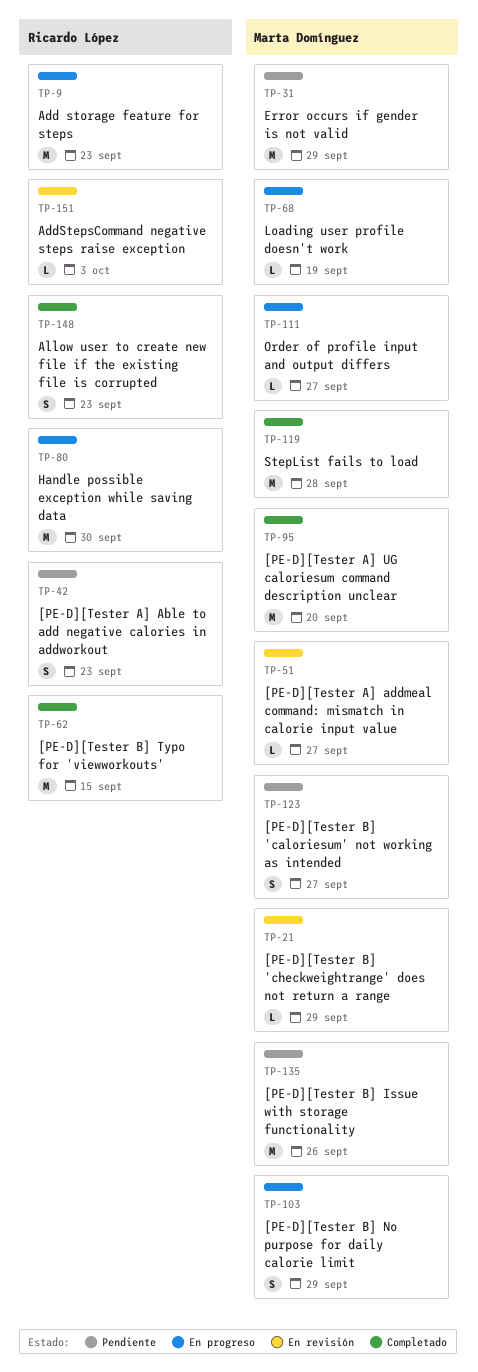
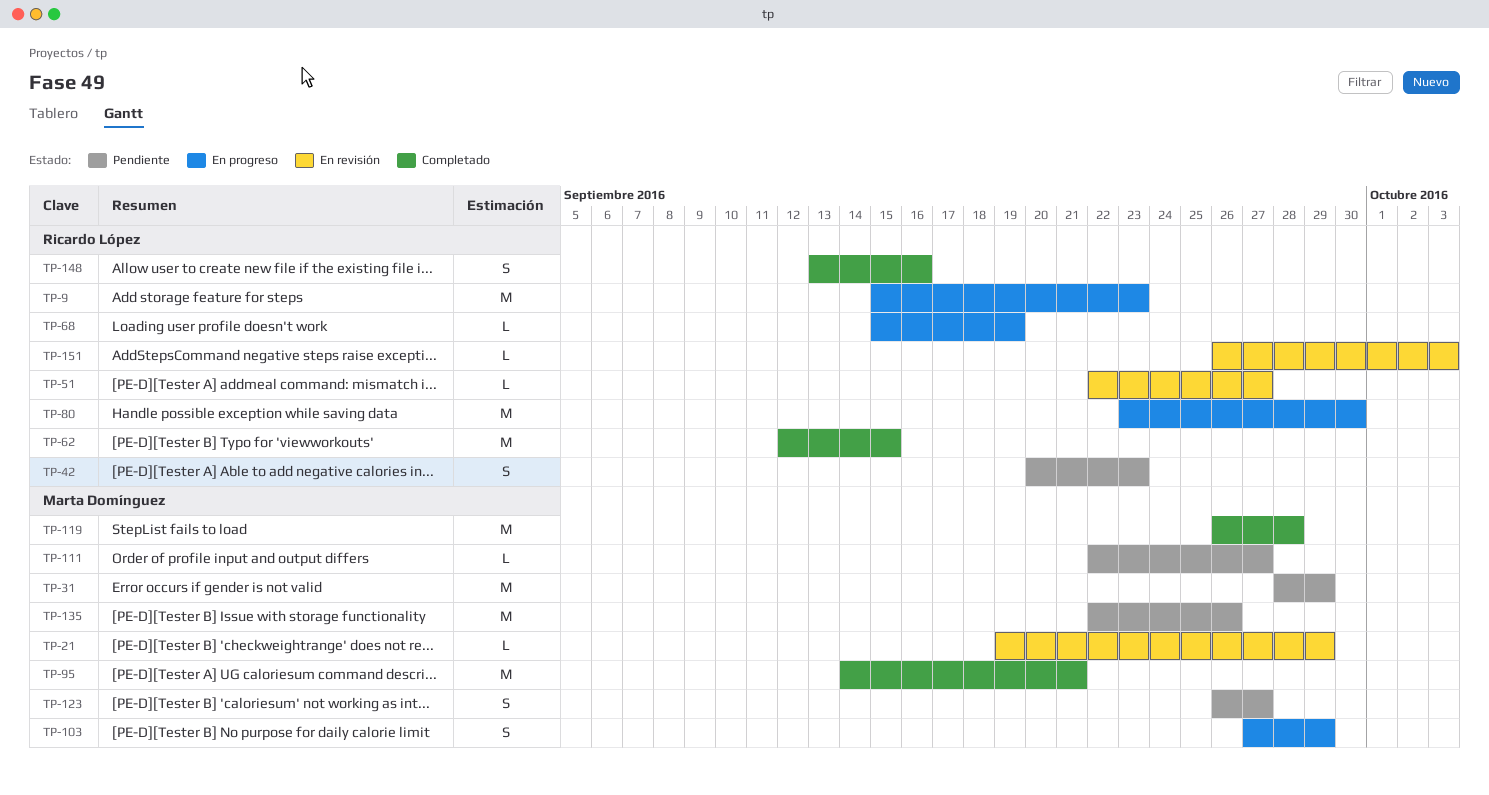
TP-51, owner: Marta Domínguez -> Ricardo López
TP-68, owner: Marta Domínguez -> Ricardo López
TP-95, due: Sep 20 -> Sep 21
TP-111, status: En progreso -> Pendiente
TP-148, due: Sep 23 -> Sep 16

